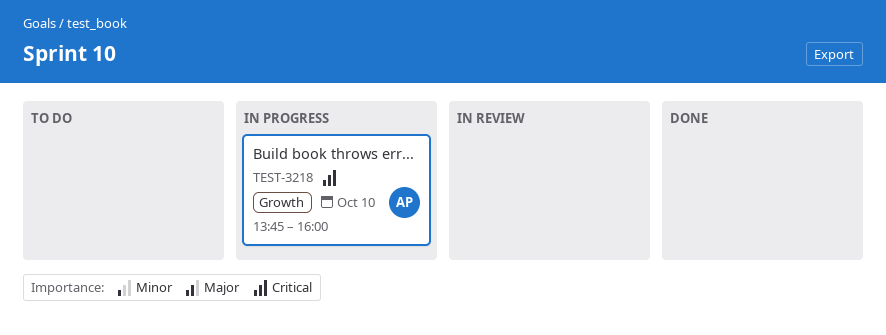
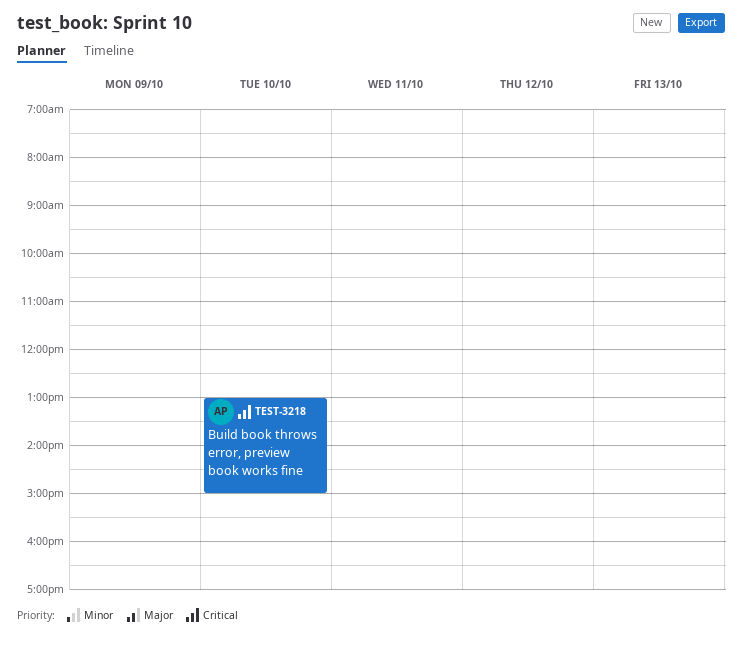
TEST-3218, begins: 13:45 -> 13:00
TEST-3218, ends: 16:00 -> 15:00

